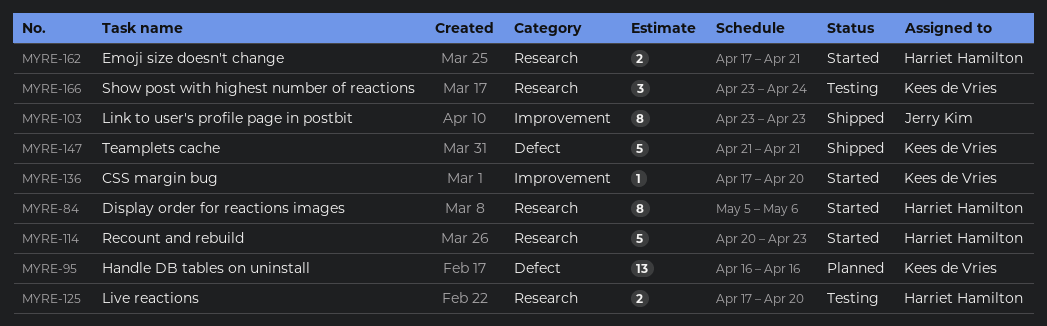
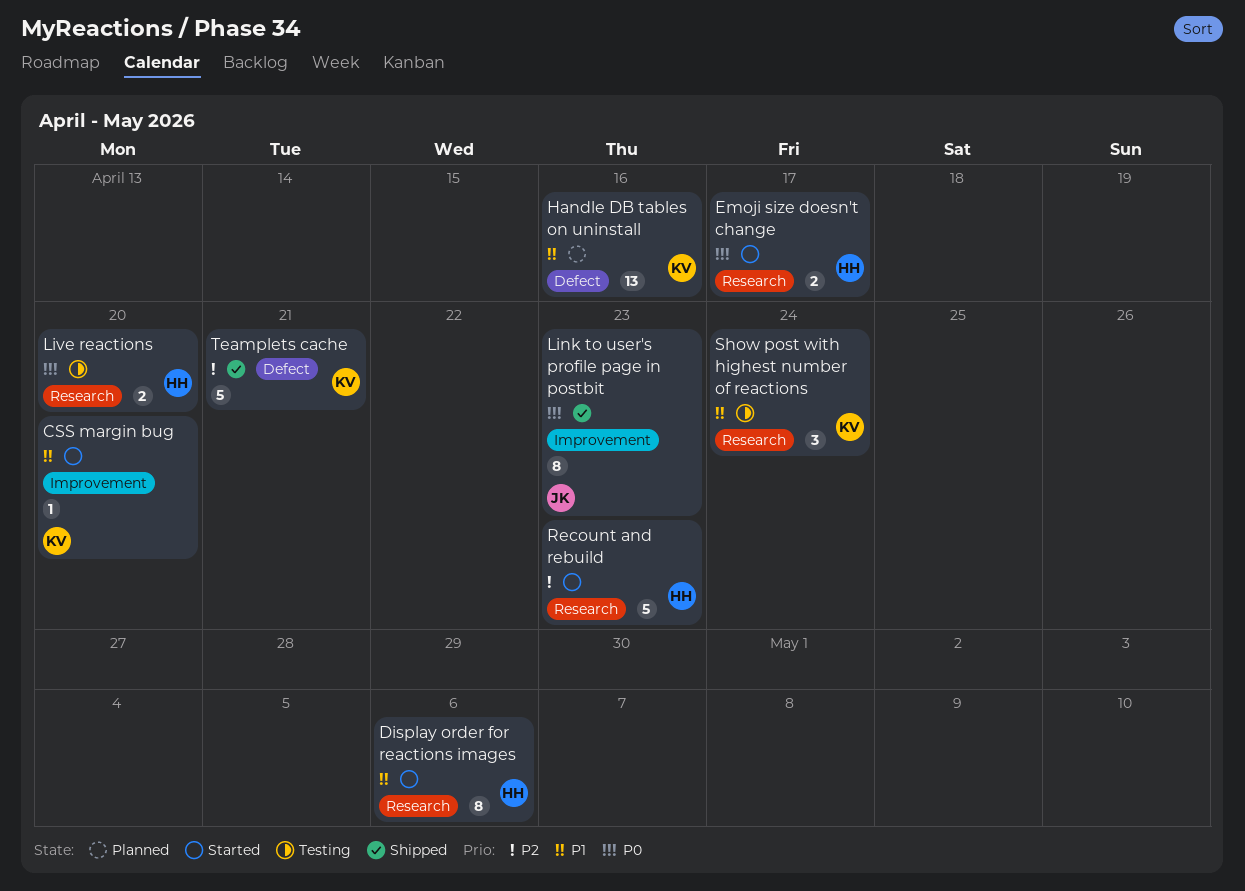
Emoji size doesn't change, due: Apr 21 -> Apr 17

